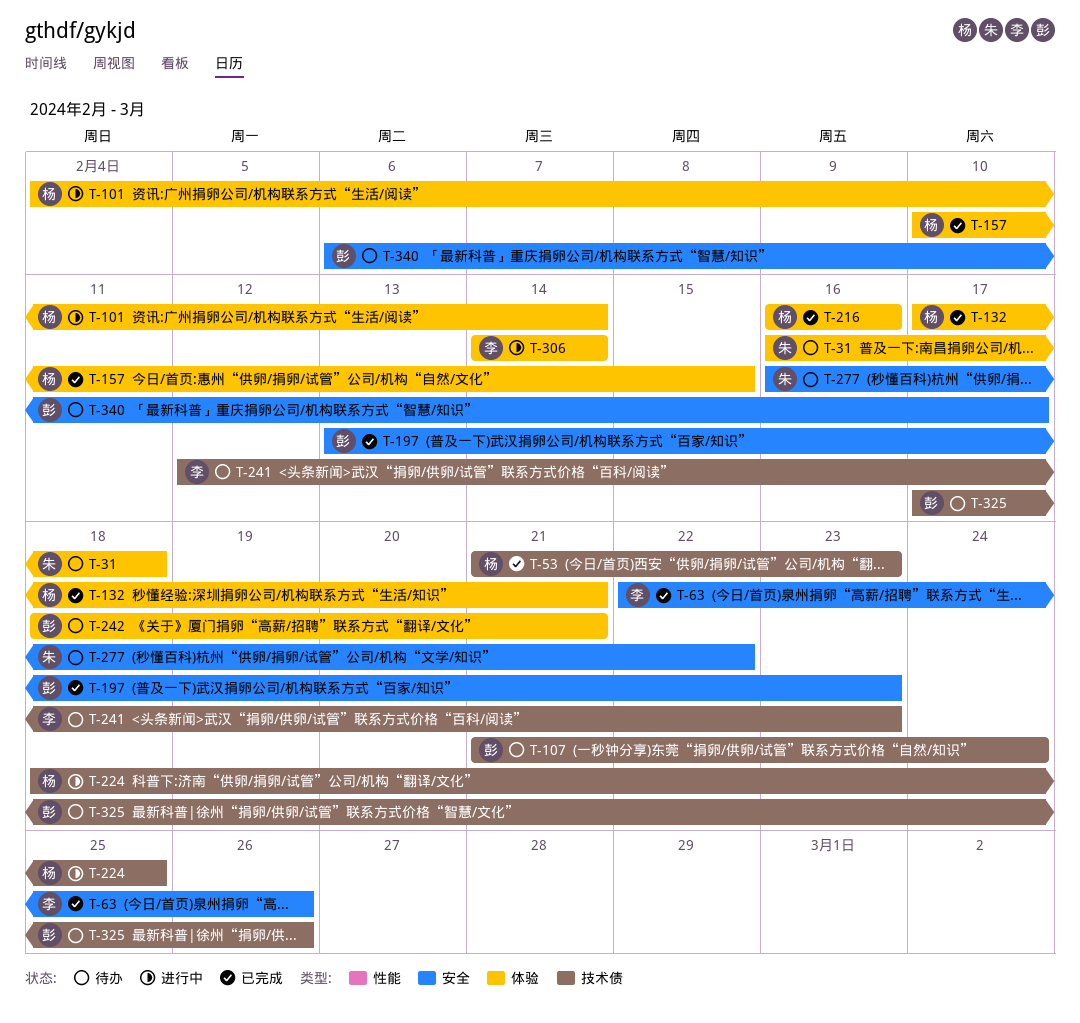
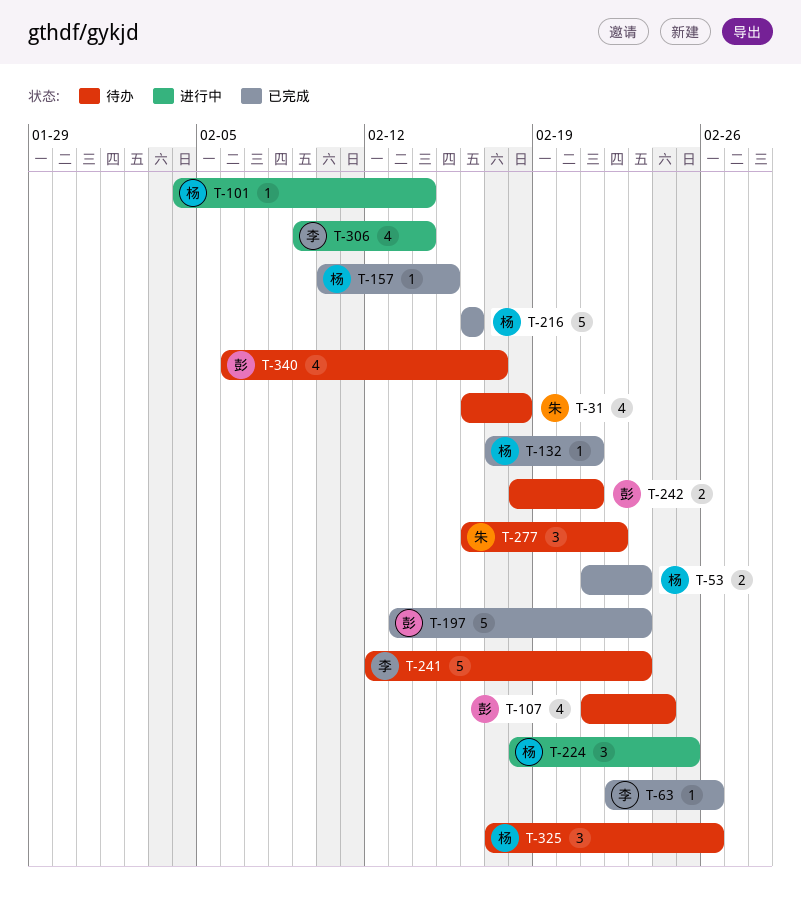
T-306, start: Feb 14 -> Feb 9
T-325, owner: 彭 -> 杨

